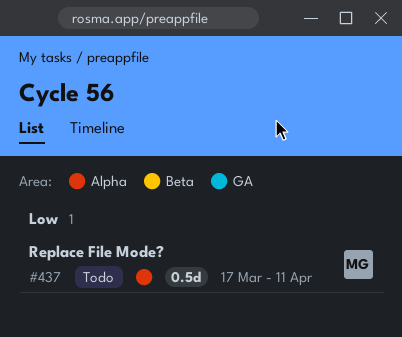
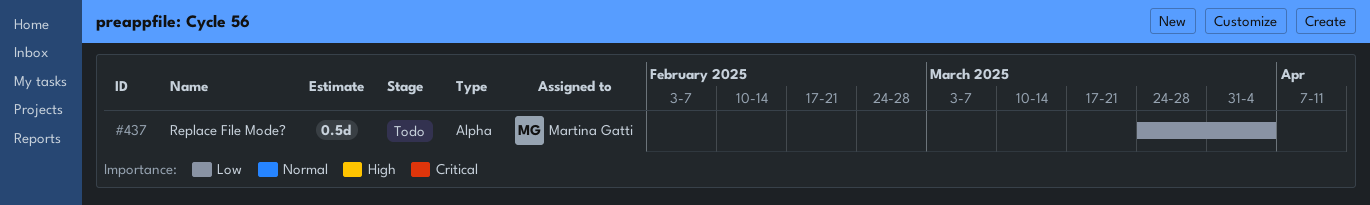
#437, start: Mar 17 -> Mar 24
#437, due: Apr 11 -> Apr 4

